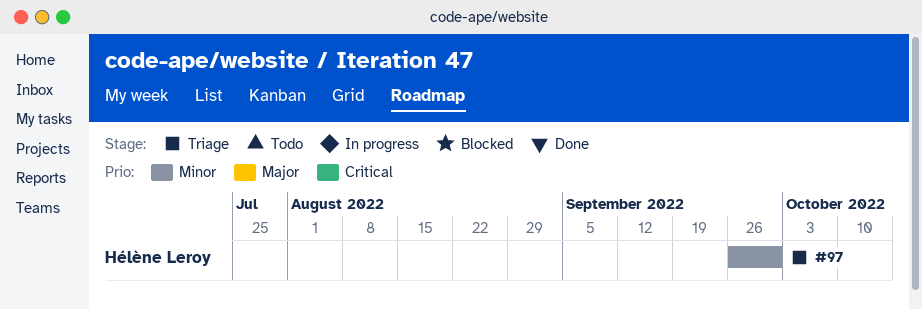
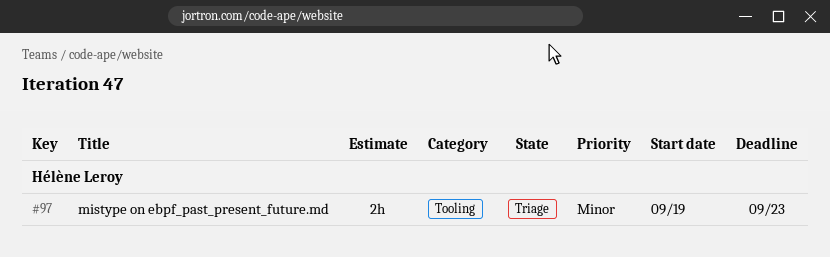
#97, start: Sep 26 -> Sep 19
#97, due: Sep 30 -> Sep 23

